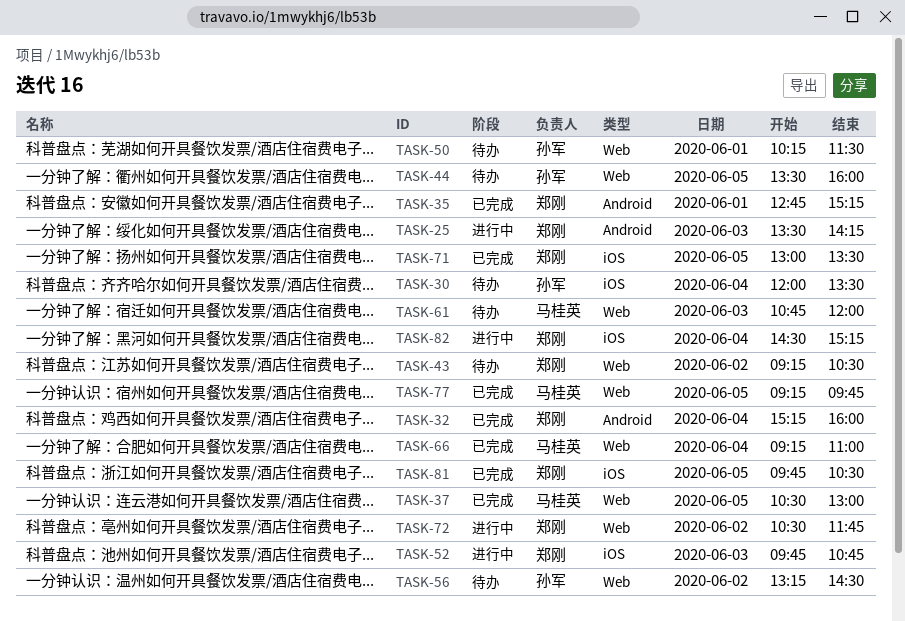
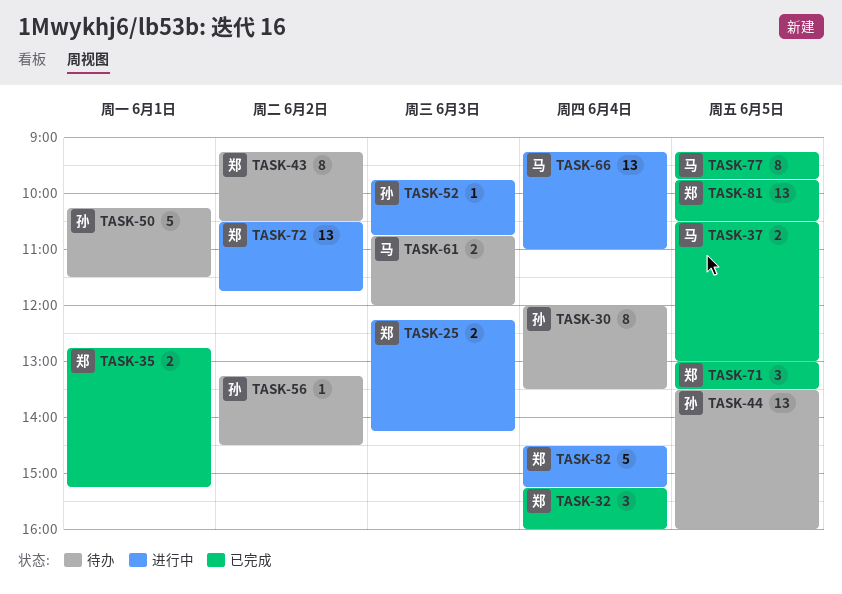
TASK-25, begins: 13:30 -> 12:15
TASK-52, owner: 郑刚 -> 孙军
TASK-66, status: 已完成 -> 进行中

